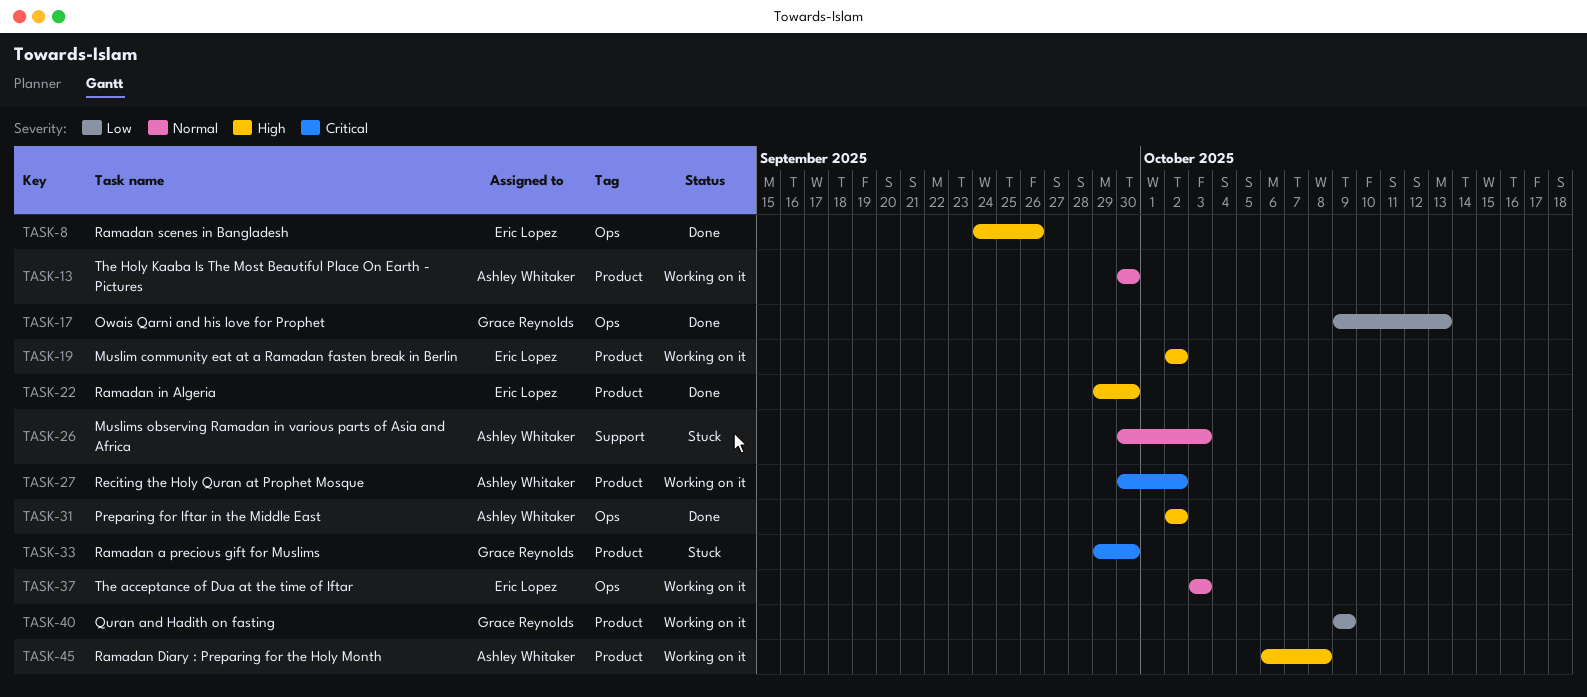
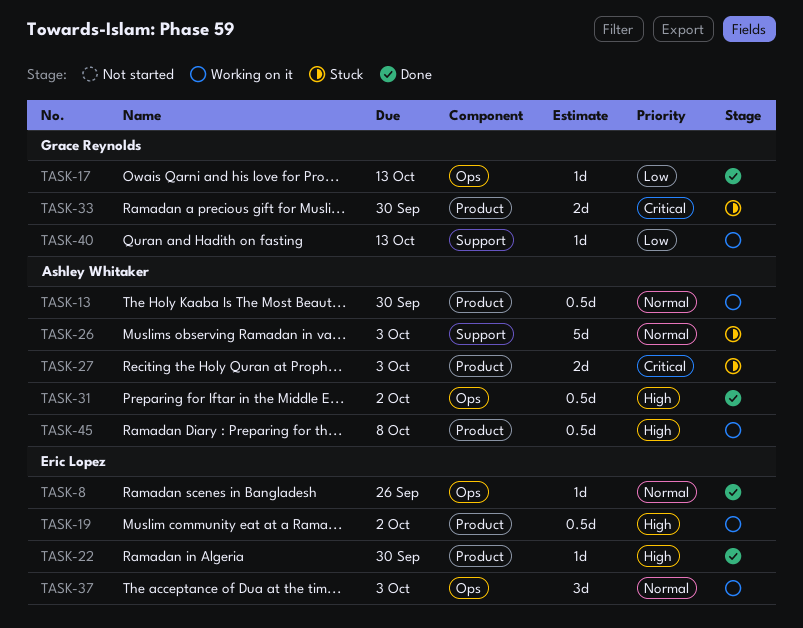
TASK-8, priority: High -> Normal
TASK-27, status: Working on it -> Stuck
TASK-27, due: Oct 2 -> Oct 3
TASK-40, label: Product -> Support
TASK-40, due: Oct 9 -> Oct 13

